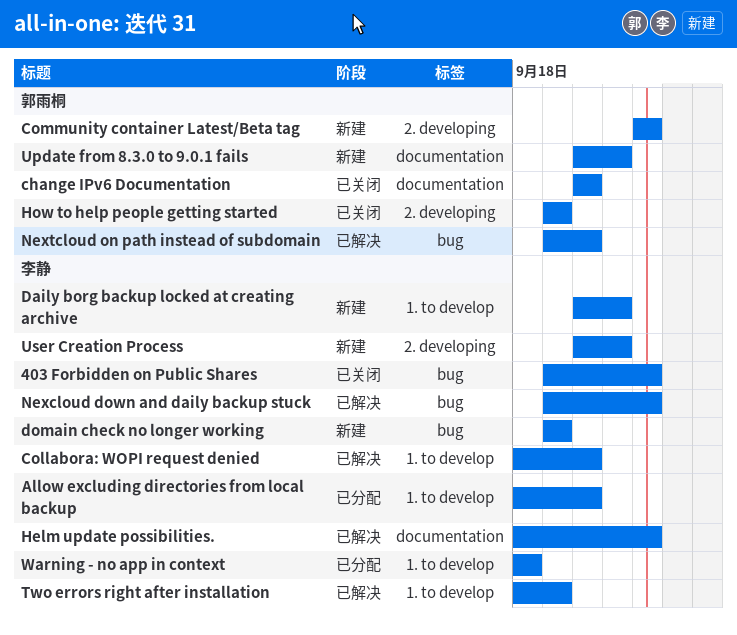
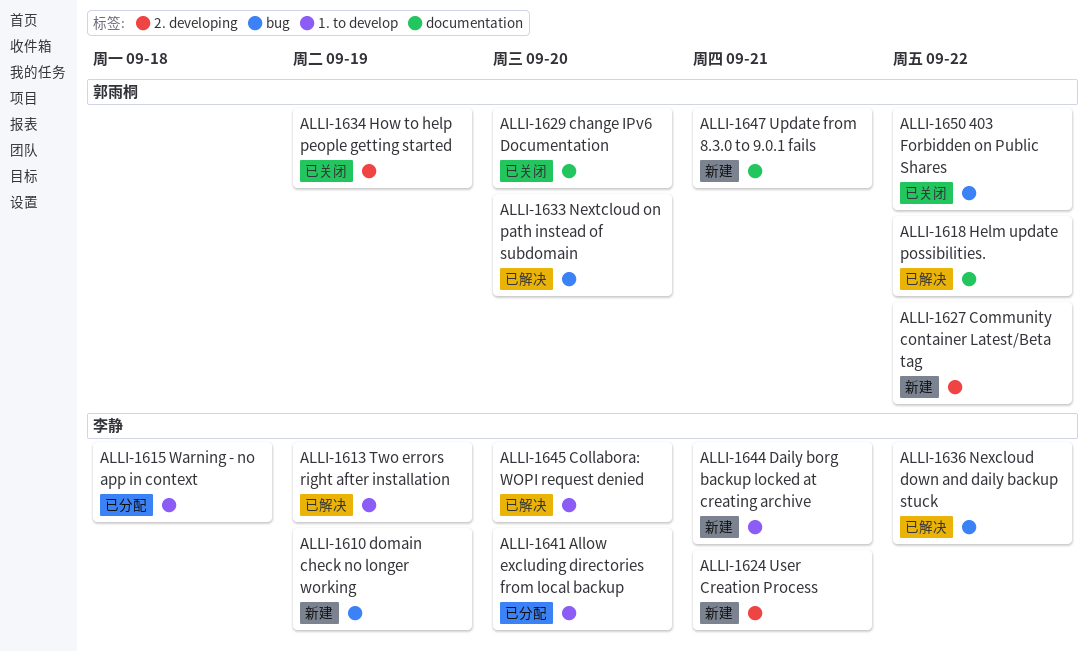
403 Forbidden on Public Shares, owner: 李静 -> 郭雨桐
Helm update possibilities., owner: 李静 -> 郭雨桐

